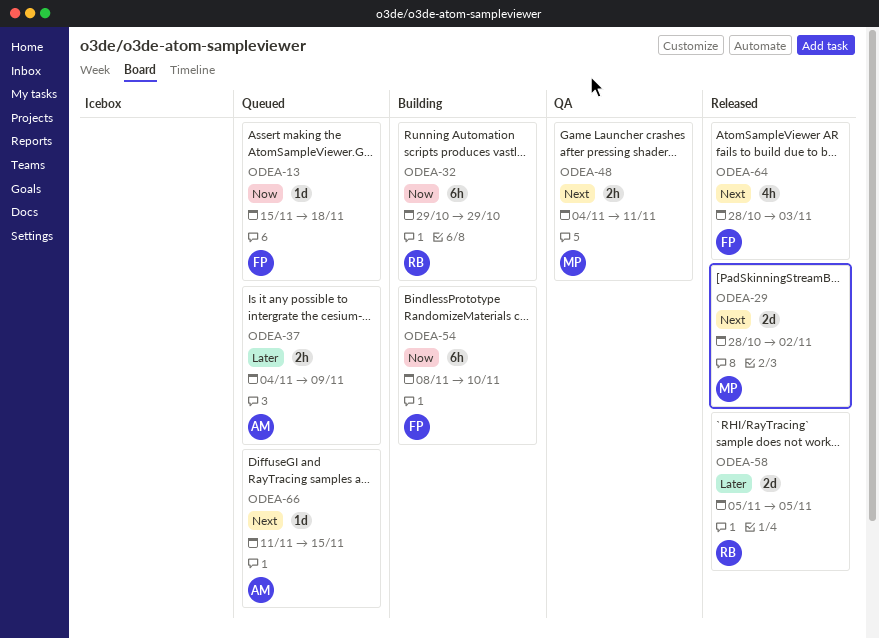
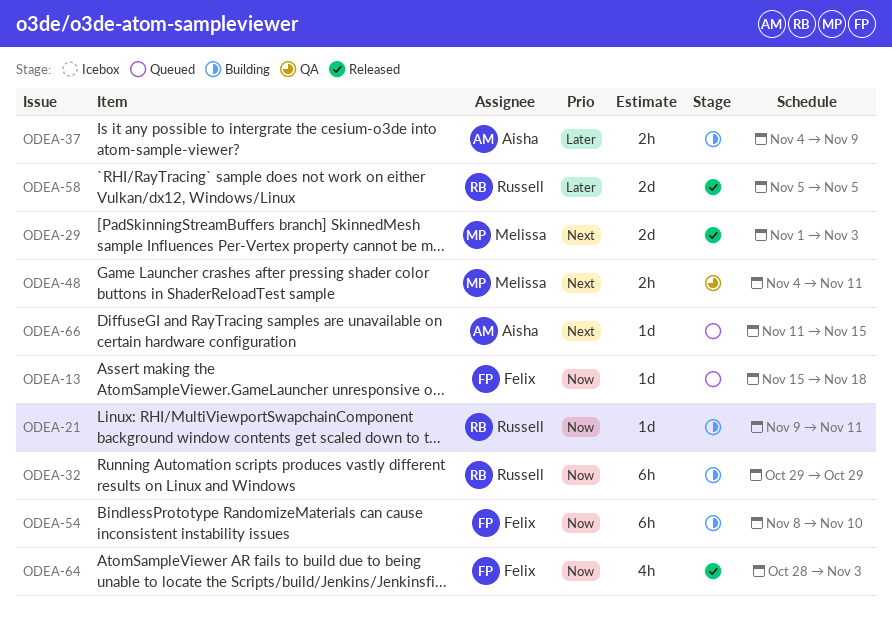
ODEA-21: none -> present
ODEA-29, start: Oct 28 -> Nov 1
ODEA-29, due: Nov 2 -> Nov 3
ODEA-37, status: Queued -> Building
ODEA-64, priority: Next -> Now

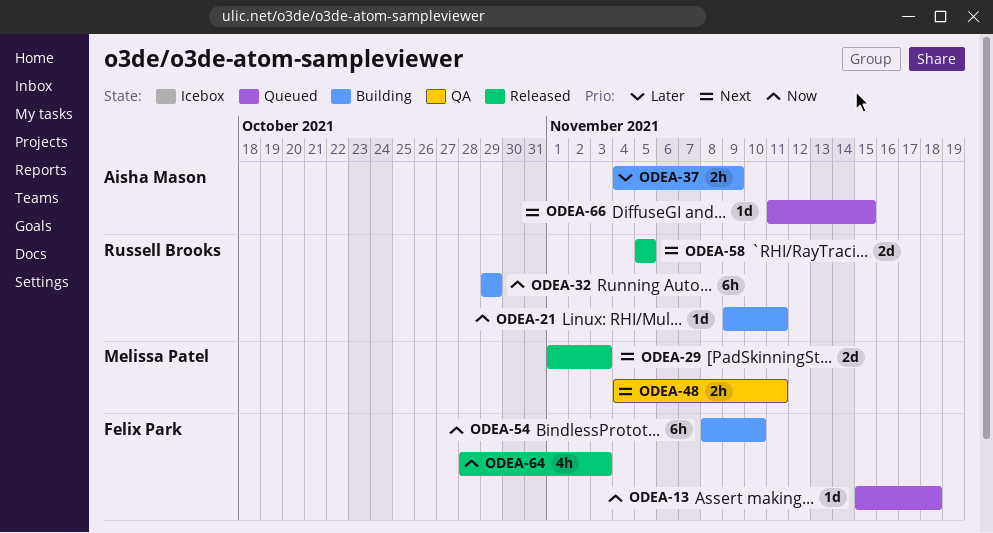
ODEA-58, priority: Later -> Next

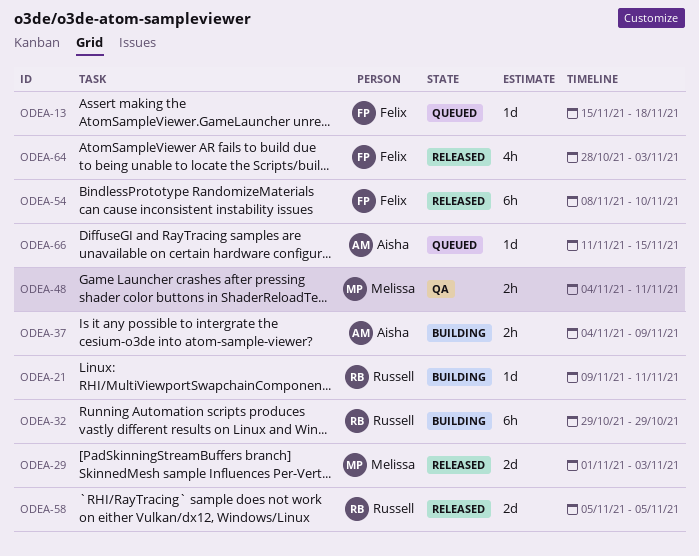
ODEA-54, status: Building -> Released

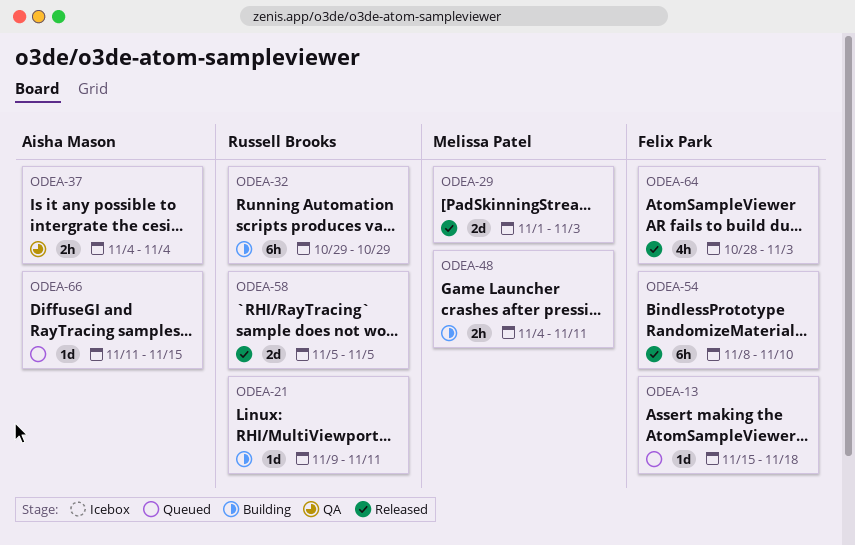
ODEA-37, status: Building -> QA
ODEA-37, due: Nov 9 -> Nov 4
ODEA-48, status: QA -> Building

